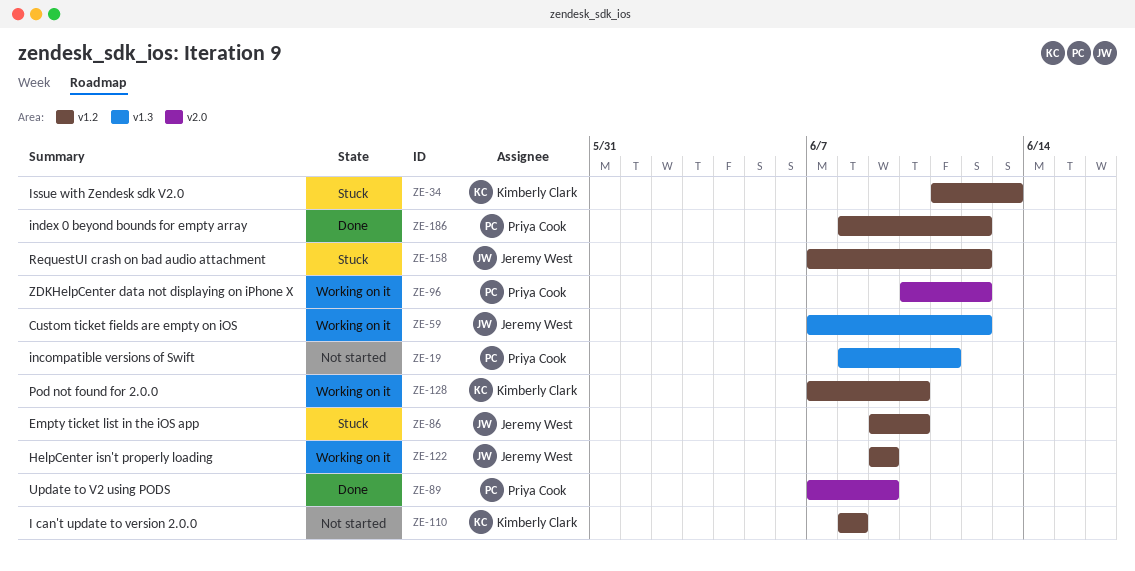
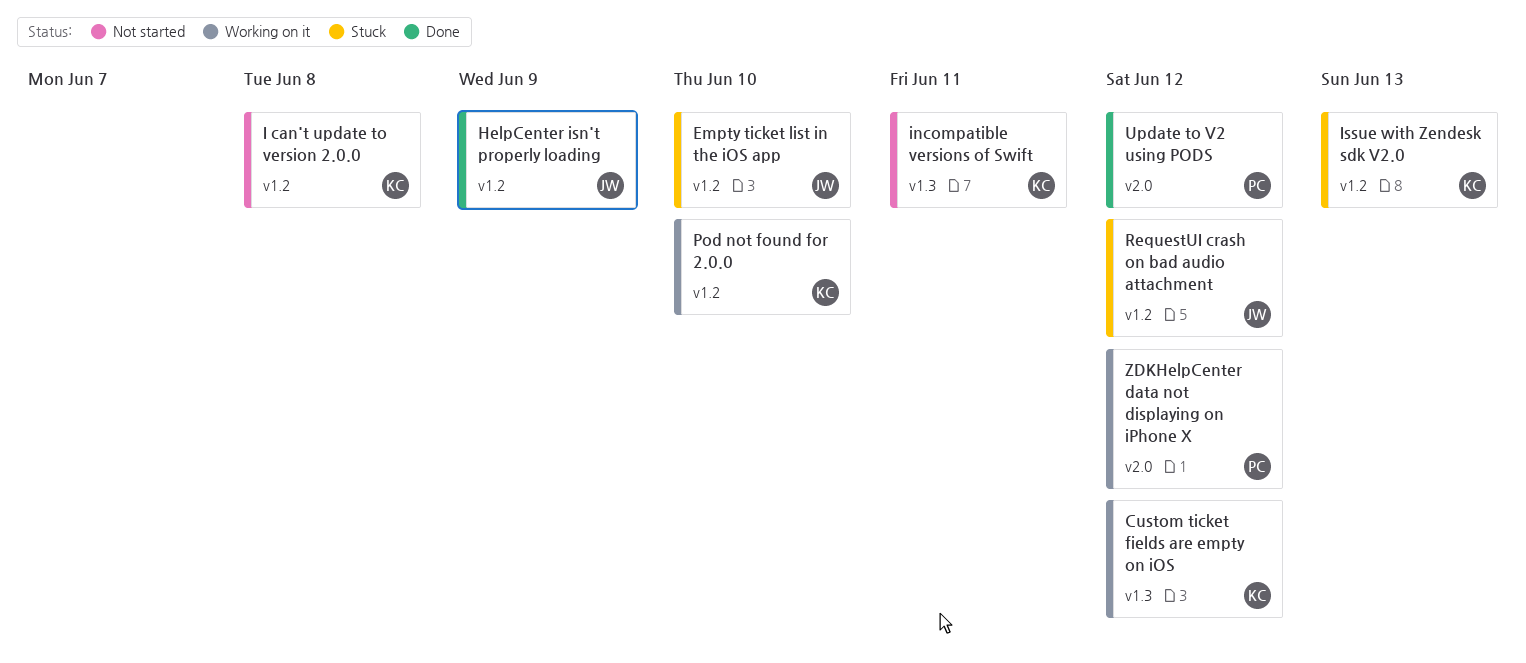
Custom ticket fields are empty on iOS, owner: Jeremy West -> Kimberly Clark
HelpCenter isn't properly loading, status: Working on it -> Done
incompatible versions of Swift, owner: Priya Cook -> Kimberly Clark
index 0 beyond bounds for empty array: present -> none
Update to V2 using PODS, due: Jun 9 -> Jun 12

